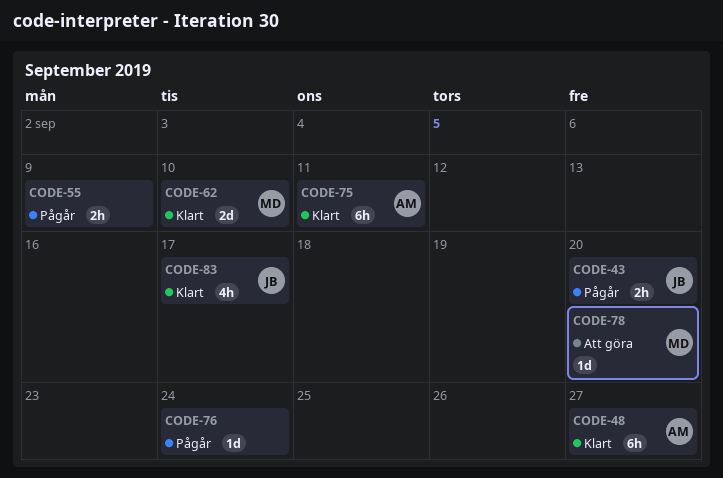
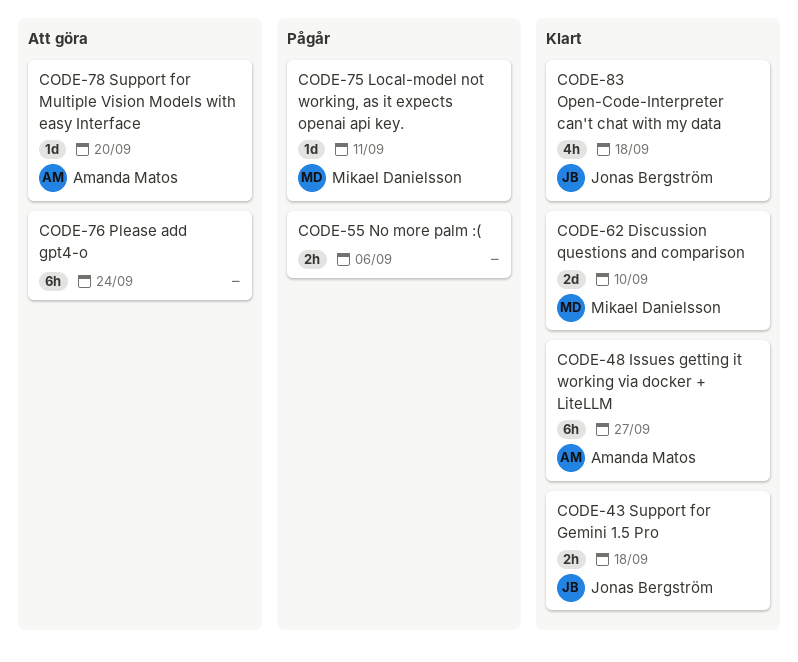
CODE-43, status: Pågår -> Klart
CODE-43, due: Sep 20 -> Sep 18
CODE-55, due: Sep 9 -> Sep 6
CODE-75, status: Klart -> Pågår
CODE-75, owner: Amanda Matos -> Mikael Danielsson
CODE-75, estimate: 6h -> 1d
CODE-76, status: Pågår -> Att göra
CODE-76, estimate: 1d -> 6h
CODE-78, owner: Mikael Danielsson -> Amanda Matos
CODE-83, due: Sep 17 -> Sep 18

